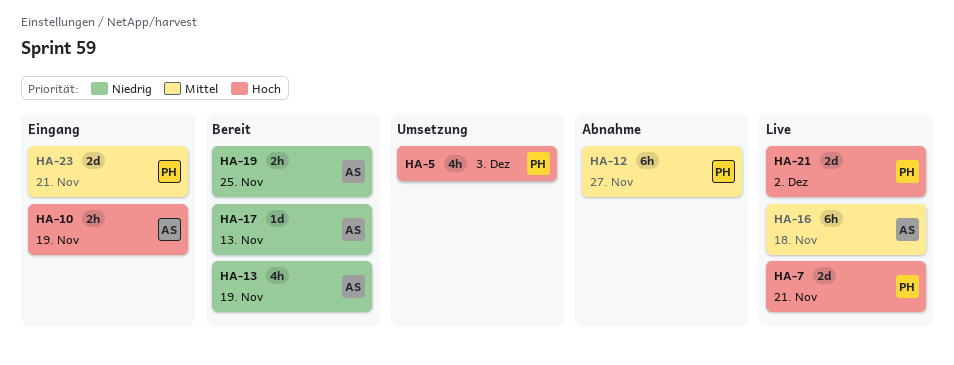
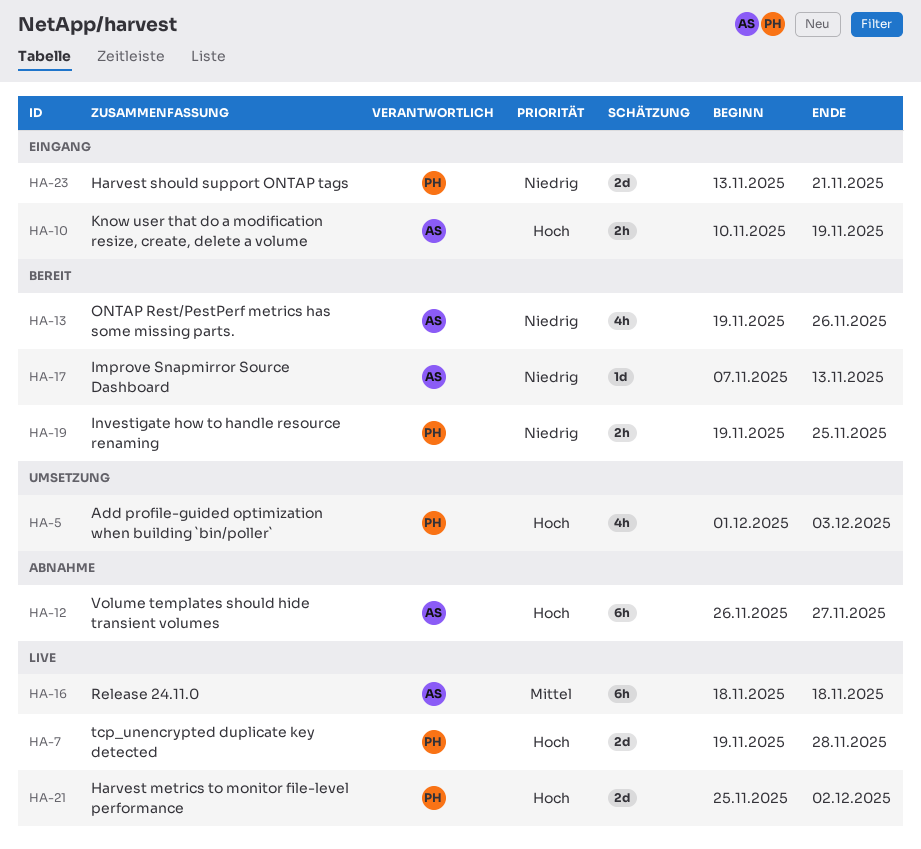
HA-7, due: Nov 21 -> Nov 28
HA-12, owner: PH -> AS
HA-12, priority: Mittel -> Hoch
HA-13, due: Nov 19 -> Nov 26
HA-19, owner: AS -> PH
HA-23, priority: Mittel -> Niedrig

